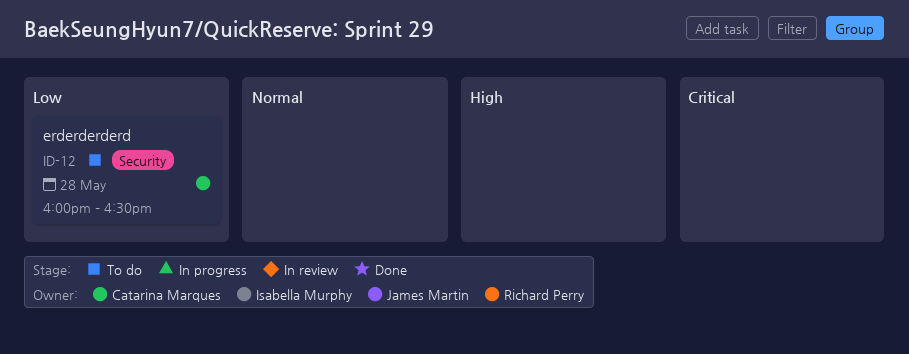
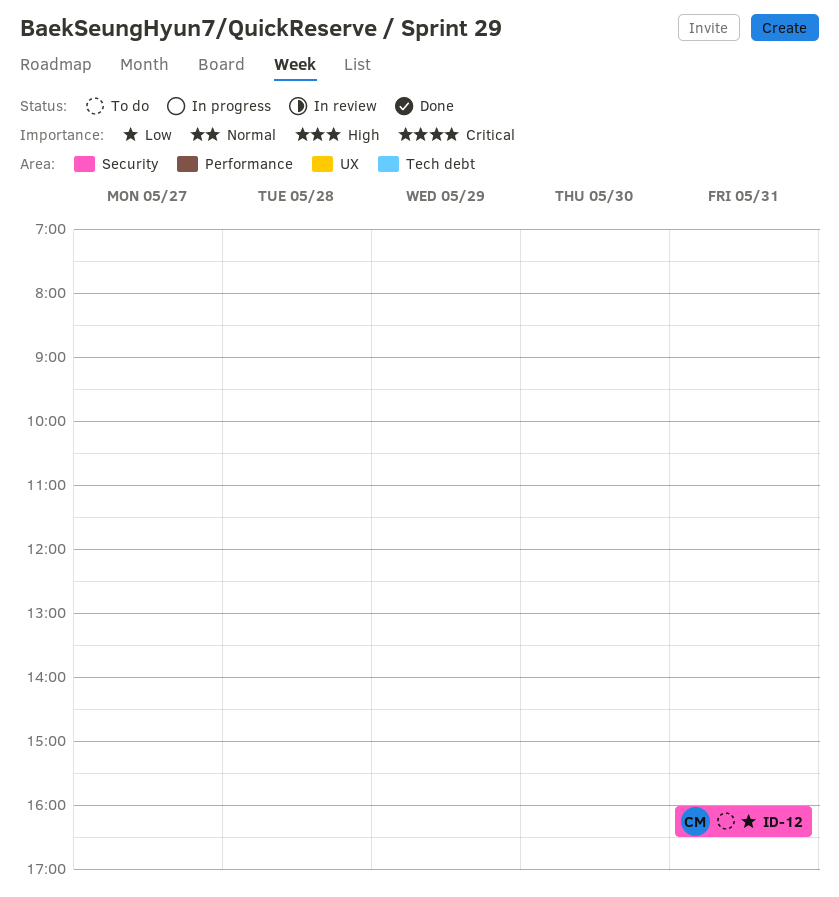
ID-12, day: May 28 -> May 31

